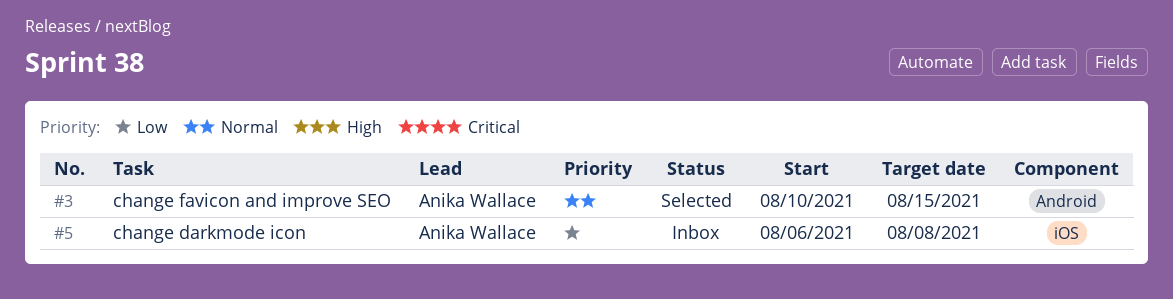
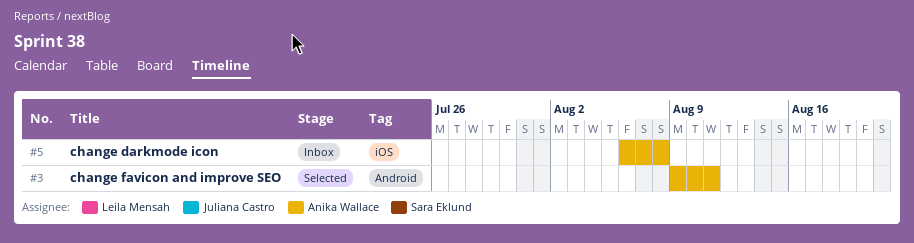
#3, start: Aug 10 -> Aug 9
#3, due: Aug 15 -> Aug 11

